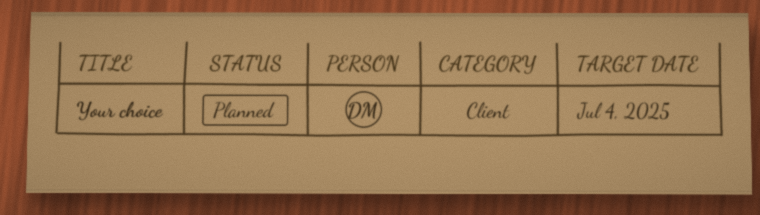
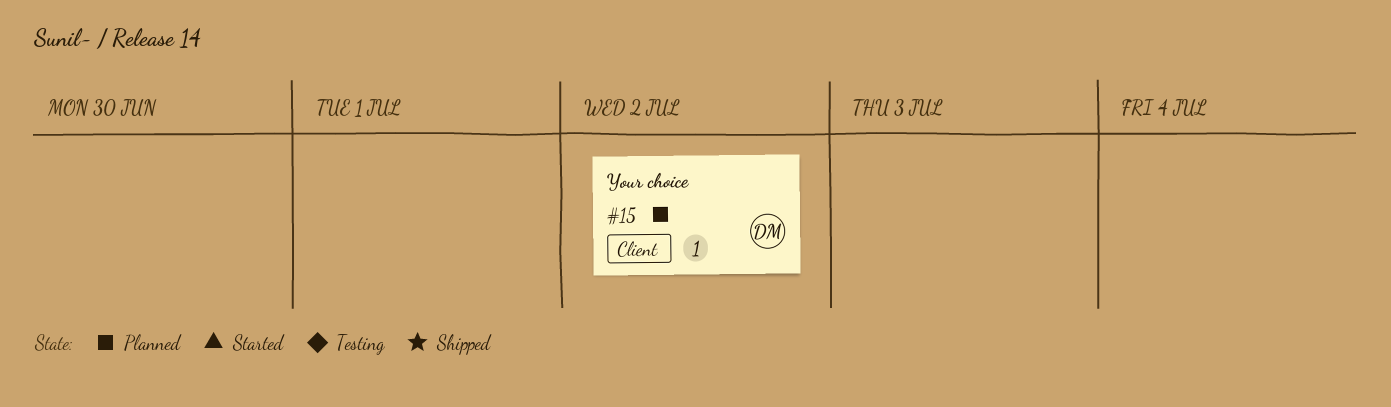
Your choice, due: Jul 4 -> Jul 2

